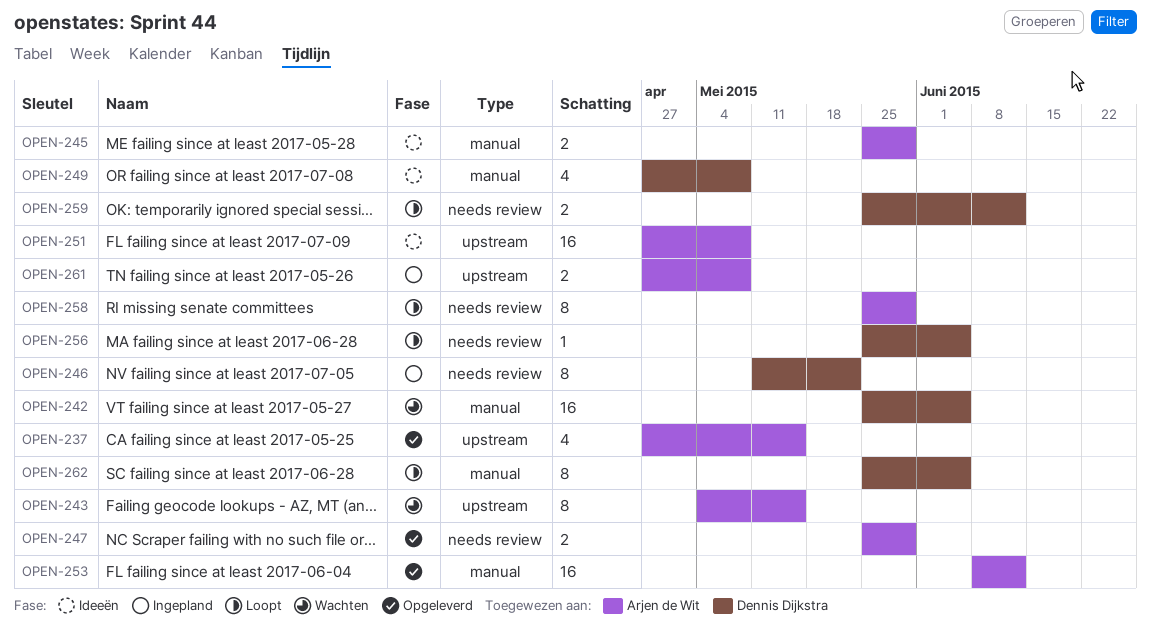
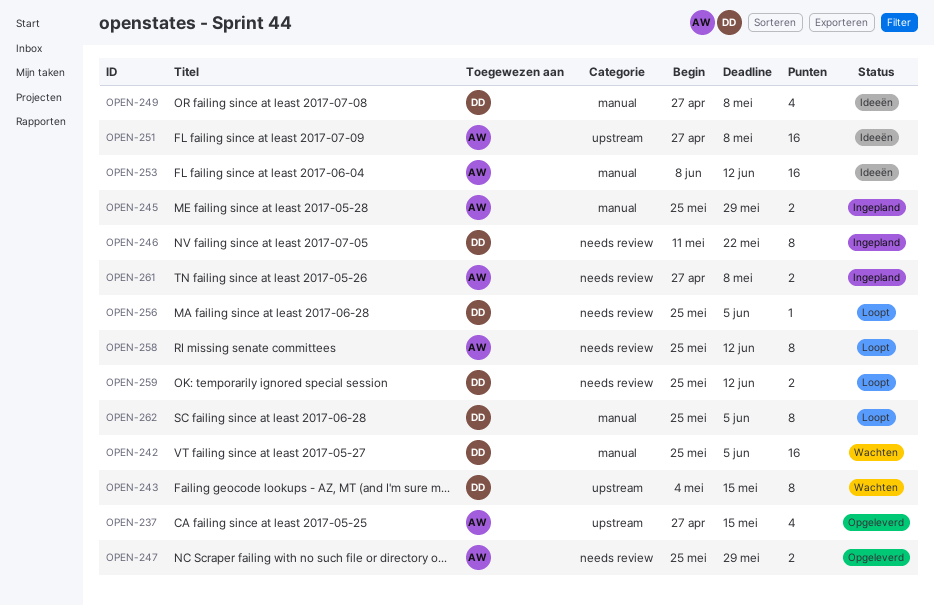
OPEN-243, owner: Arjen de Wit -> Dennis Dijkstra
OPEN-245, status: Ideeën -> Ingepland
OPEN-253, status: Opgeleverd -> Ideeën
OPEN-258, due: May 29 -> Jun 12
OPEN-261, label: upstream -> needs review

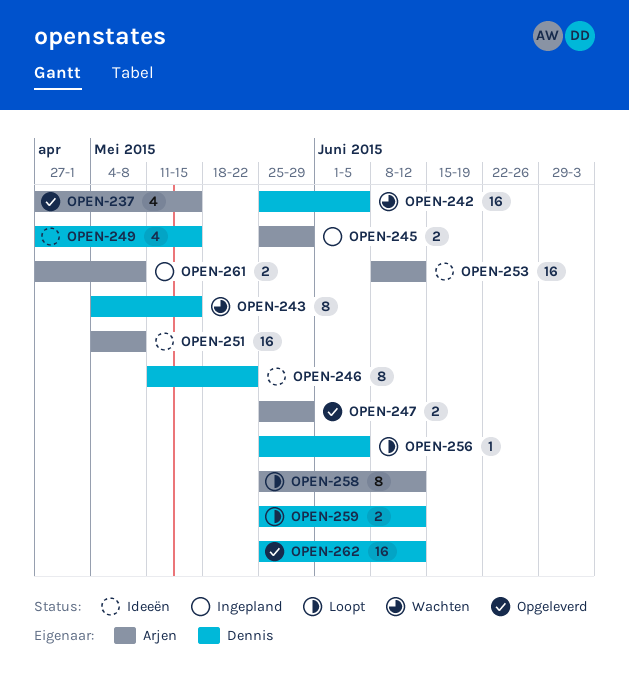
OPEN-246, status: Ingepland -> Ideeën
OPEN-249, due: May 8 -> May 15
OPEN-251, start: Apr 27 -> May 4
OPEN-262, status: Loopt -> Opgeleverd
OPEN-262, estimate: 8 -> 16
OPEN-262, due: Jun 5 -> Jun 12

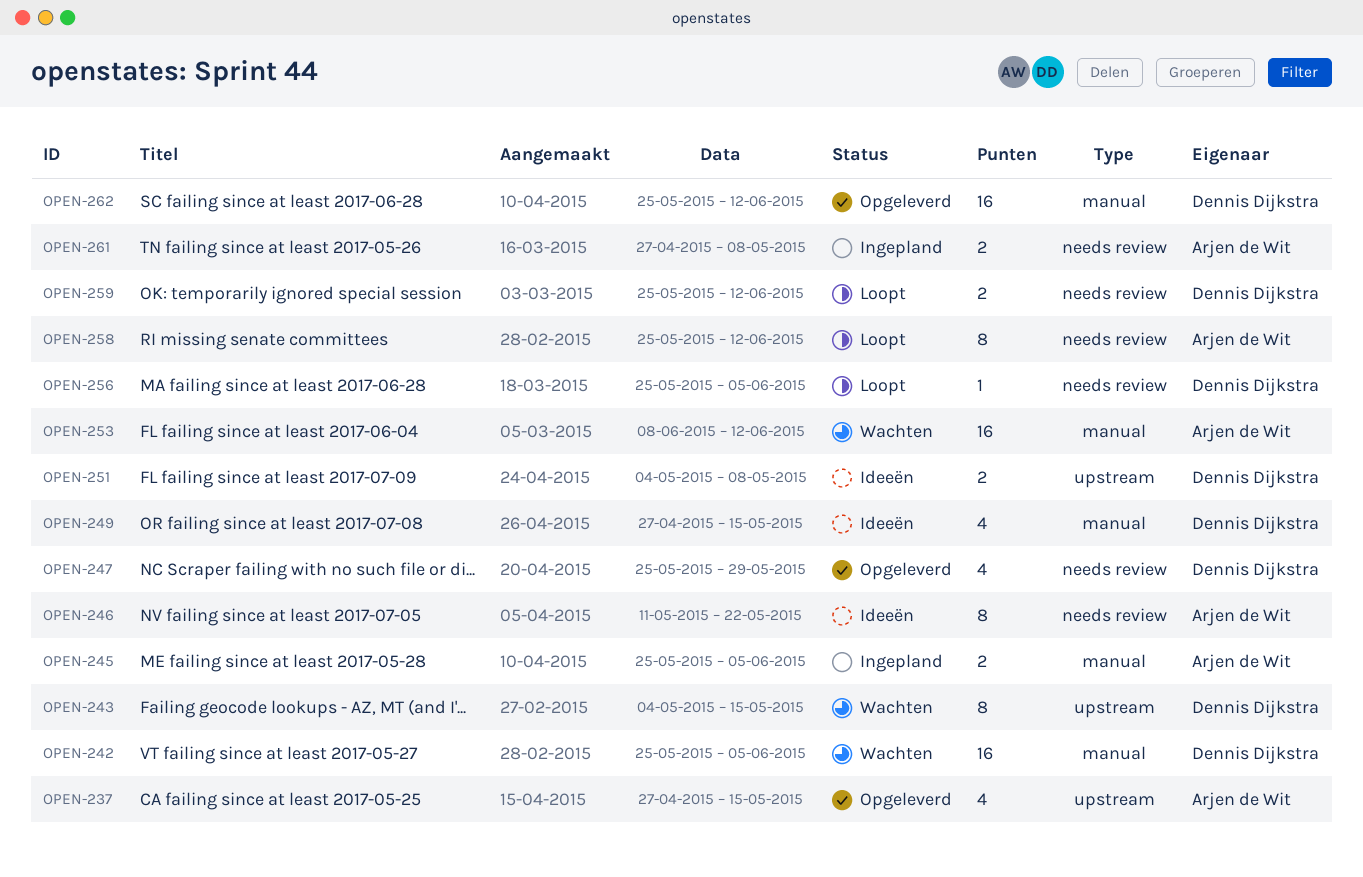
OPEN-245, due: May 29 -> Jun 5
OPEN-246, owner: Dennis Dijkstra -> Arjen de Wit
OPEN-247, owner: Arjen de Wit -> Dennis Dijkstra
OPEN-247, estimate: 2 -> 4
OPEN-251, owner: Arjen de Wit -> Dennis Dijkstra
OPEN-251, estimate: 16 -> 2
OPEN-253, status: Ideeën -> Wachten

